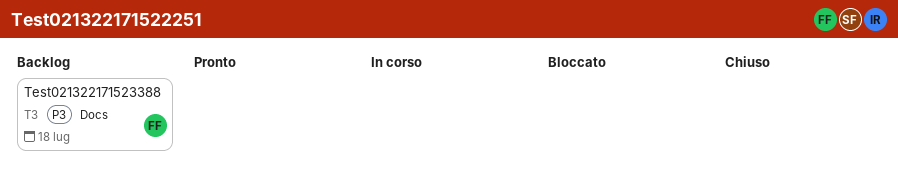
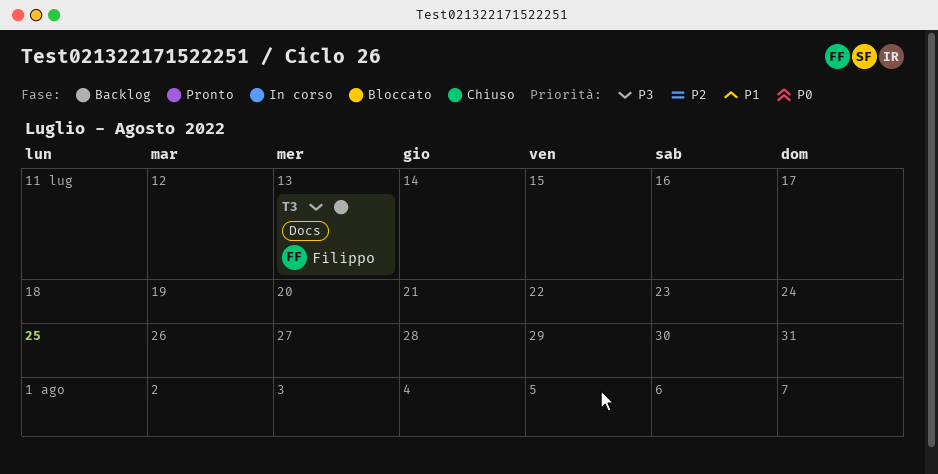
T3, due: Jul 18 -> Jul 13

